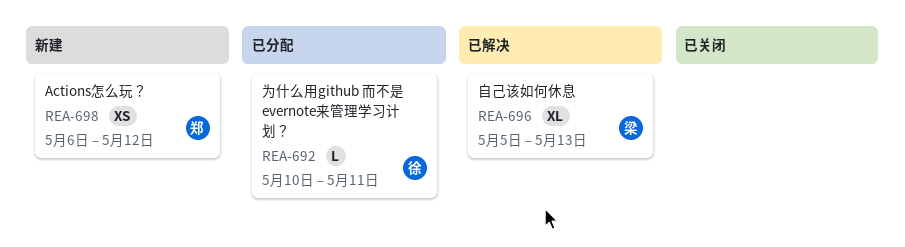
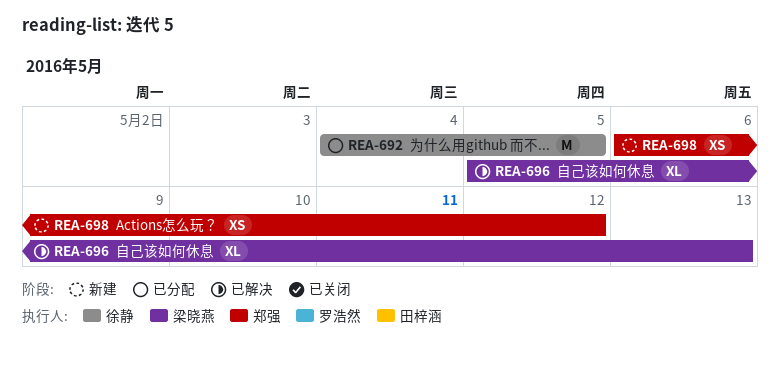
REA-692, estimate: L -> M
REA-692, start: May 10 -> May 4
REA-692, due: May 11 -> May 5

